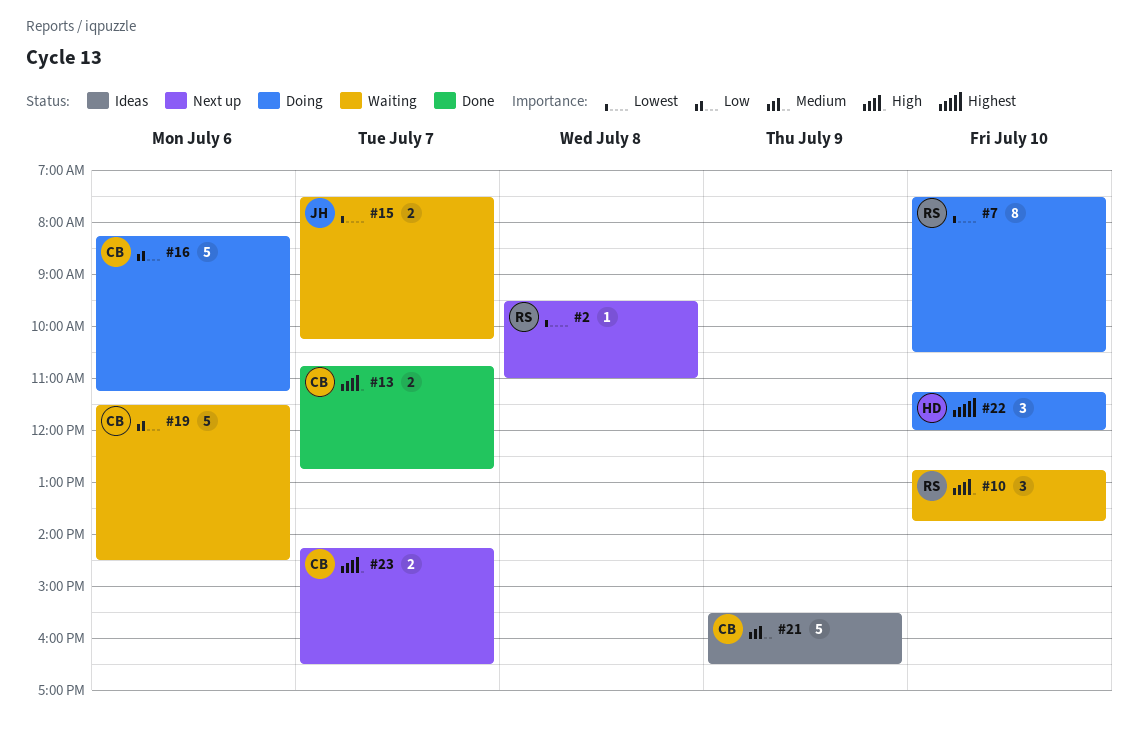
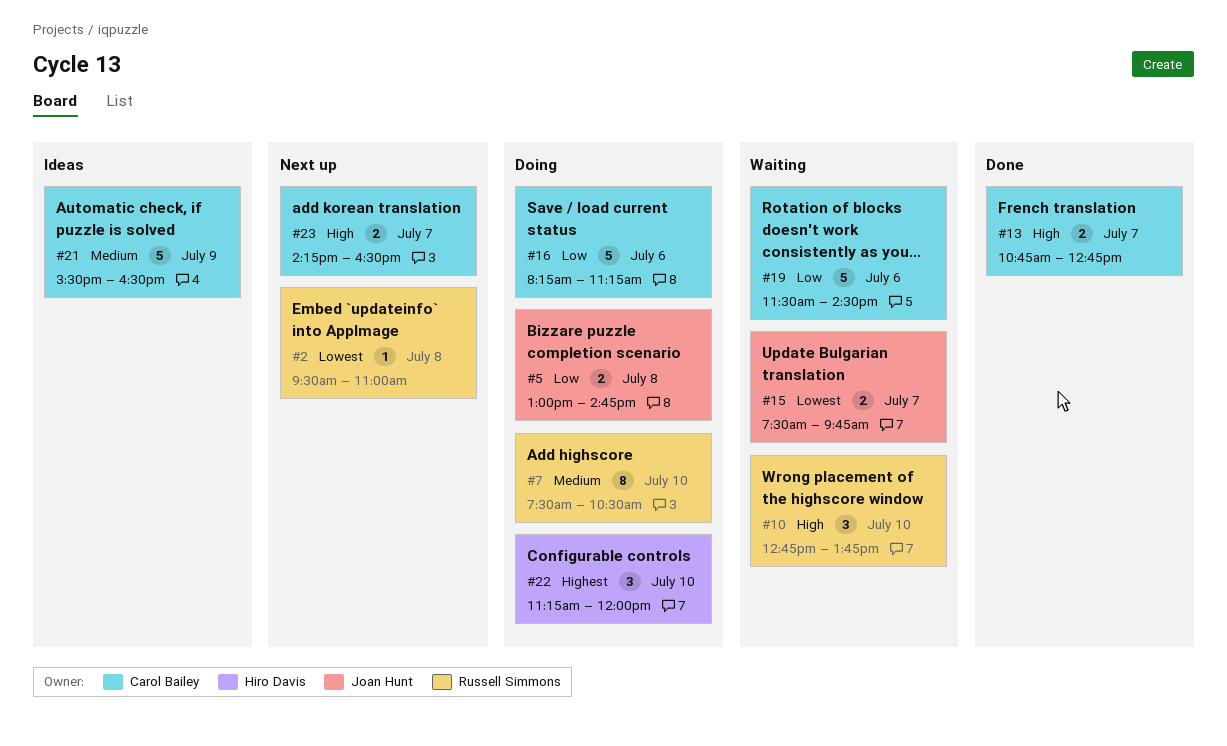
#5: none -> present
#7, priority: Lowest -> Medium
#15, ends: 10:15 -> 09:45

